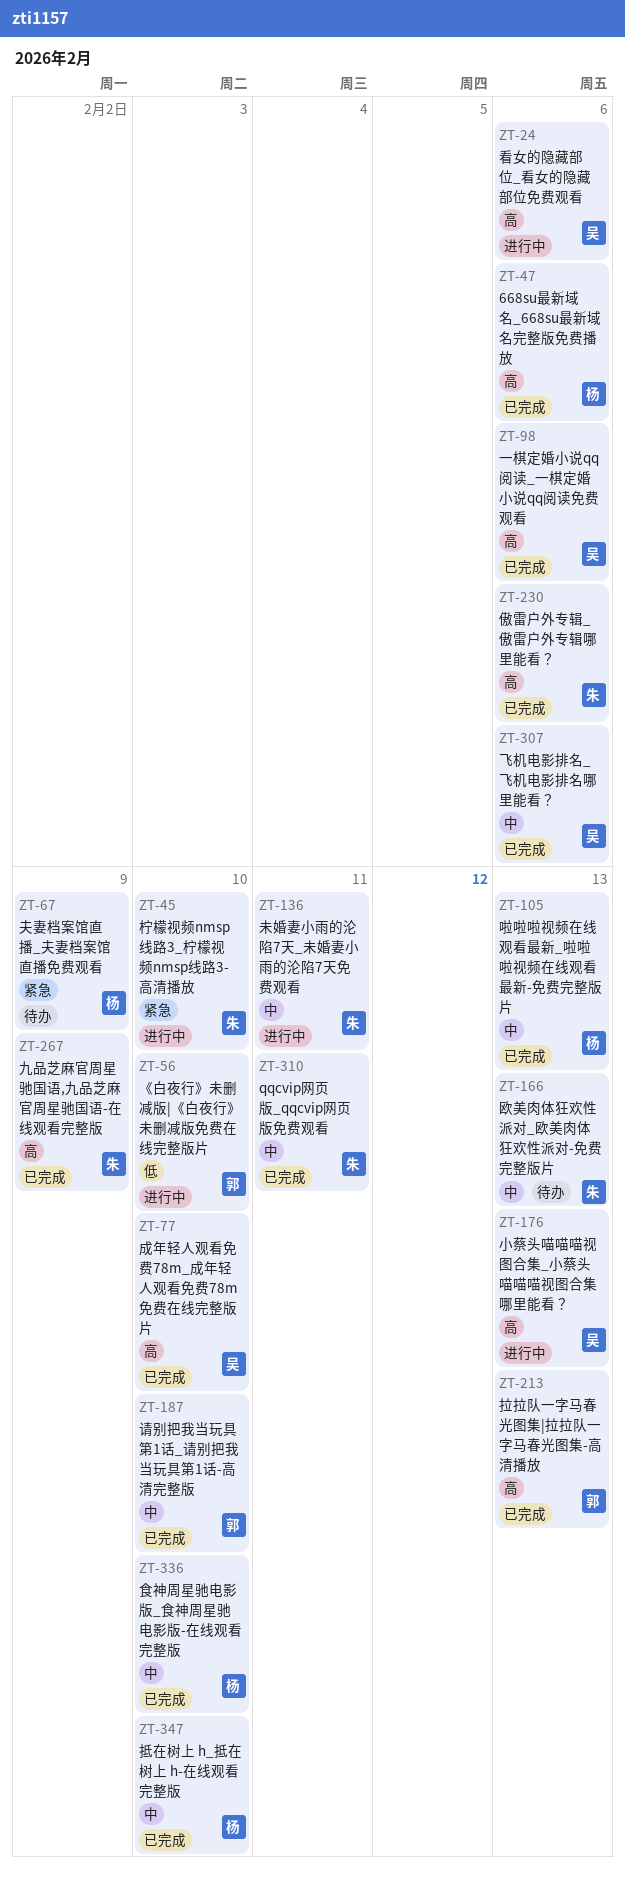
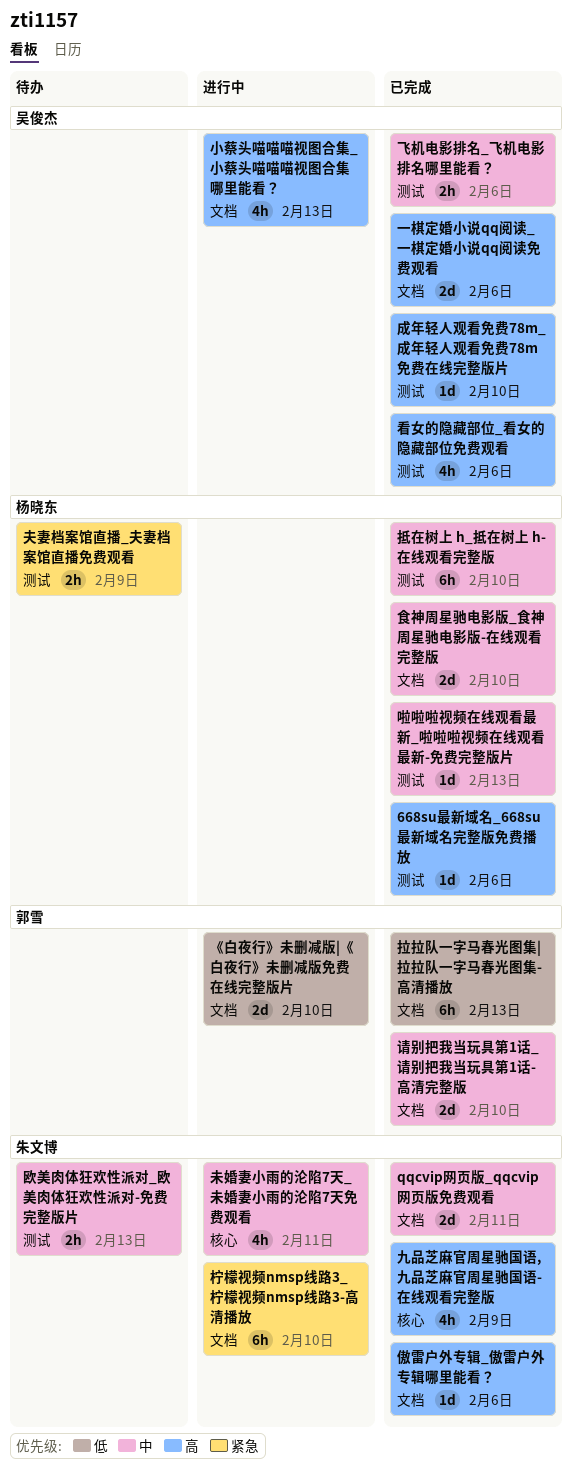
拉拉队一字马春光图集|拉拉队一字马春光图集-高清播放, priority: 高 -> 低
看女的隐藏部位_看女的隐藏部位免费观看, status: 进行中 -> 已完成

